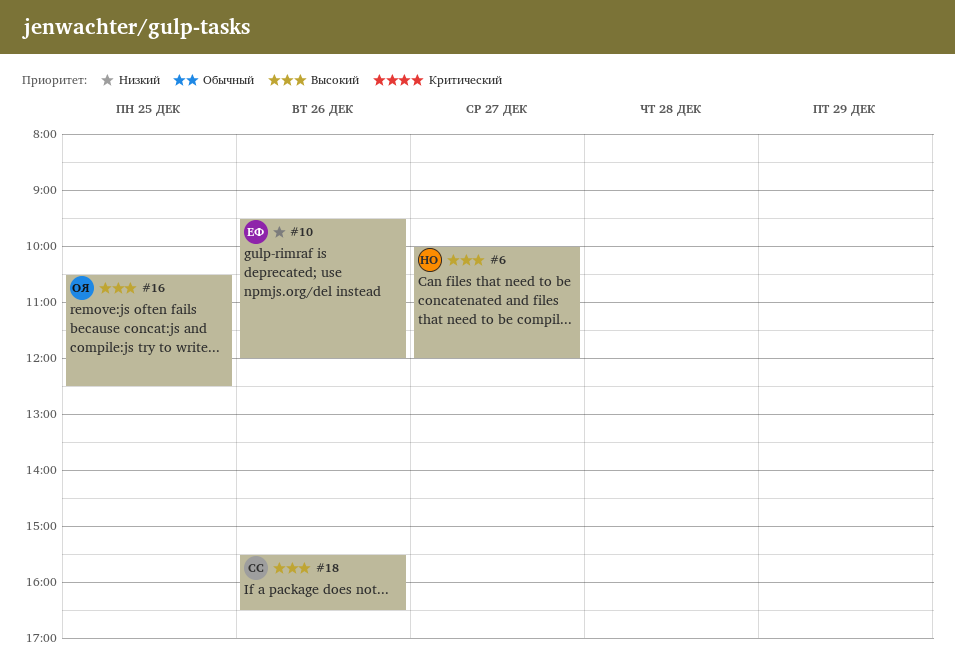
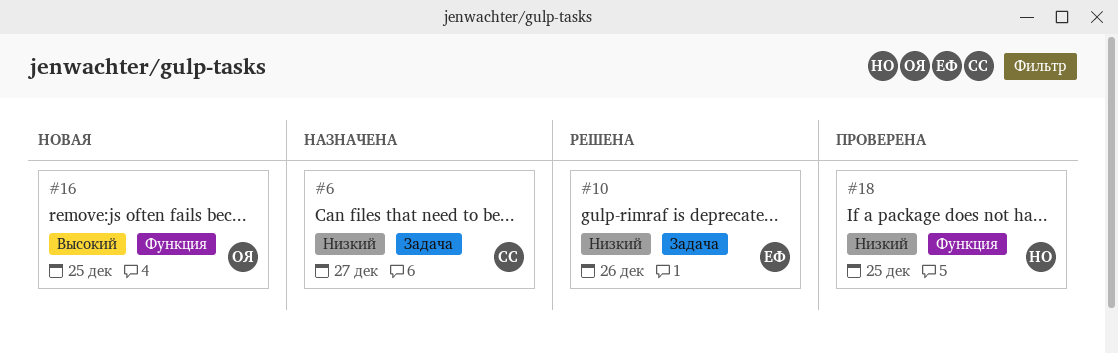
#6, owner: НО -> СС
#6, priority: Высокий -> Низкий
#18, owner: СС -> НО
#18, priority: Высокий -> Низкий
#18, day: Dec 26 -> Dec 25

